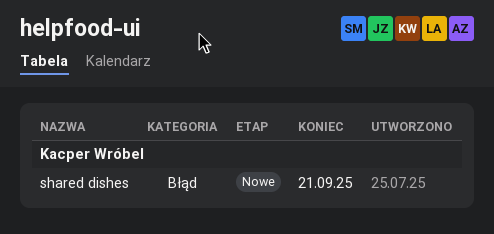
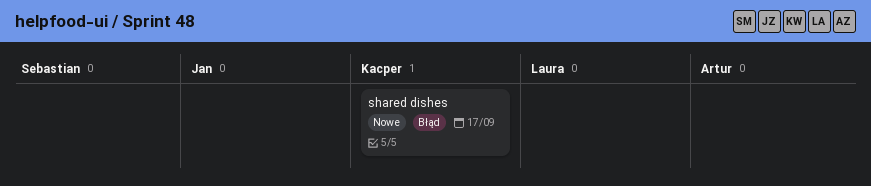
shared dishes, due: Sep 21 -> Sep 17

